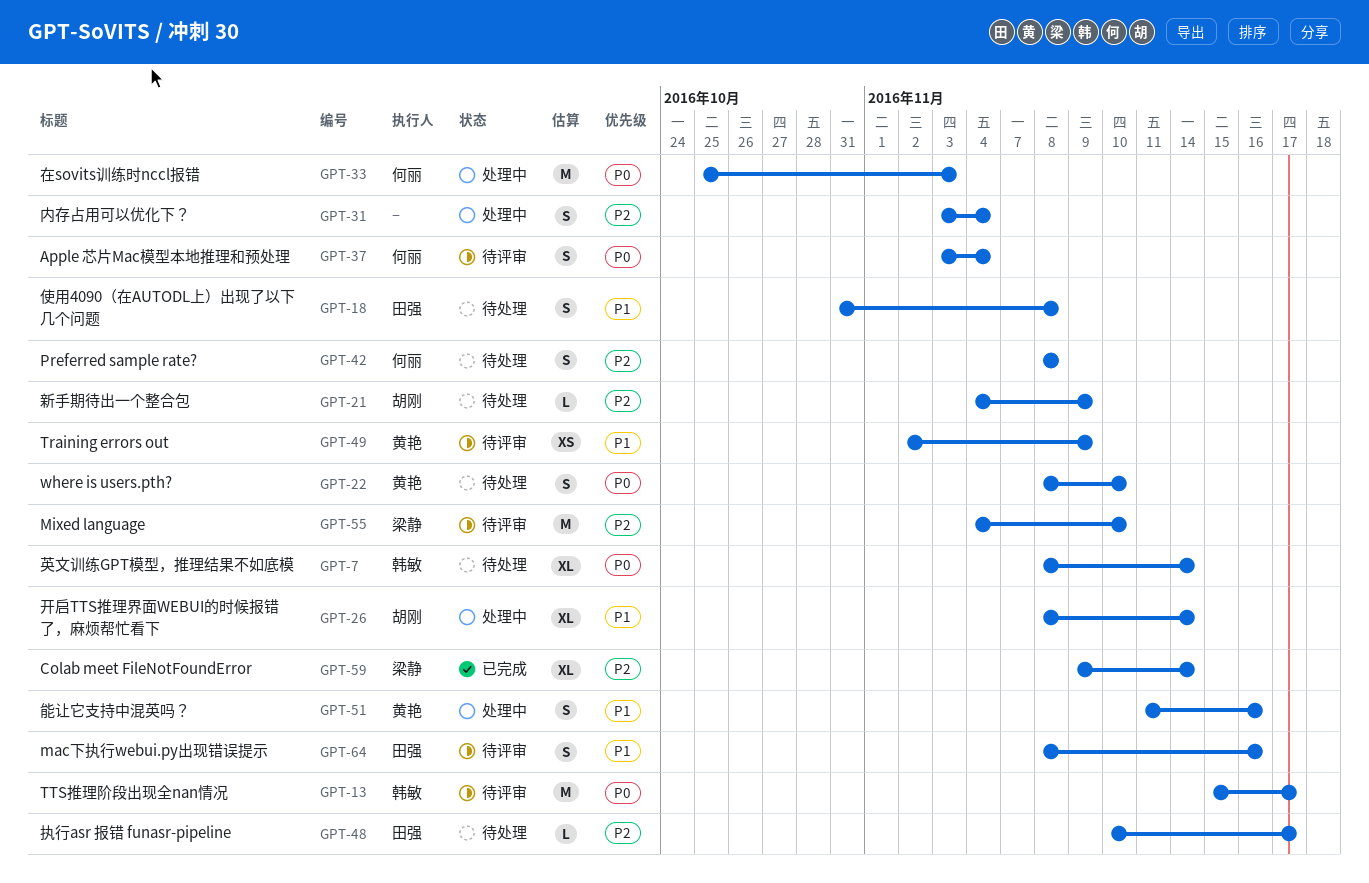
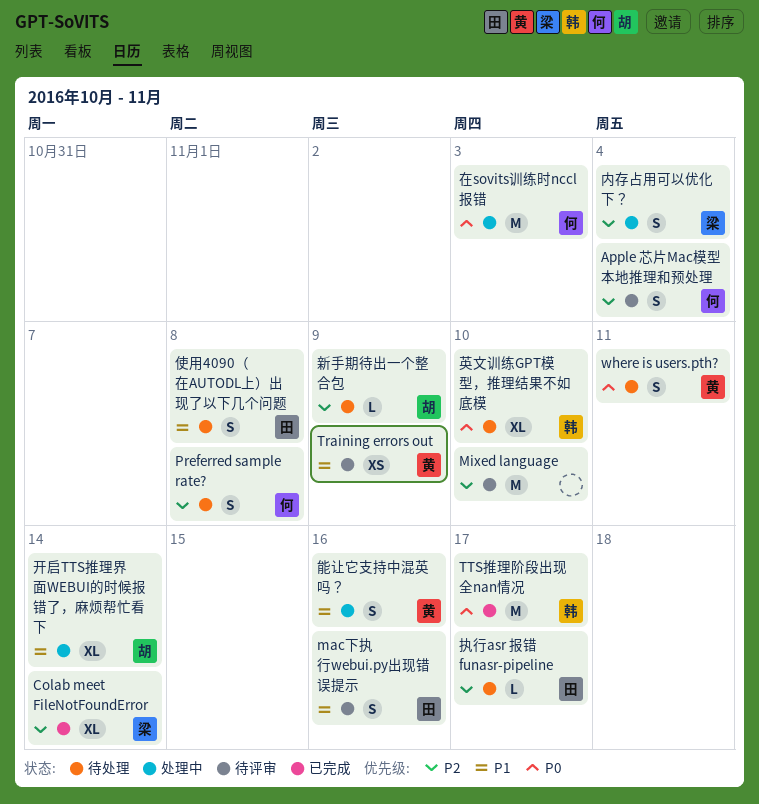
Apple 芯片Mac模型本地推理和预处理, priority: P0 -> P2
Mixed language, owner: 梁静 -> none
TTS推理阶段出现全nan情况, status: 待评审 -> 已完成
where is users.pth?, due: Nov 10 -> Nov 11
内存占用可以优化下？, owner: none -> 梁静
英文训练GPT模型，推理结果不如底模, due: Nov 14 -> Nov 10

